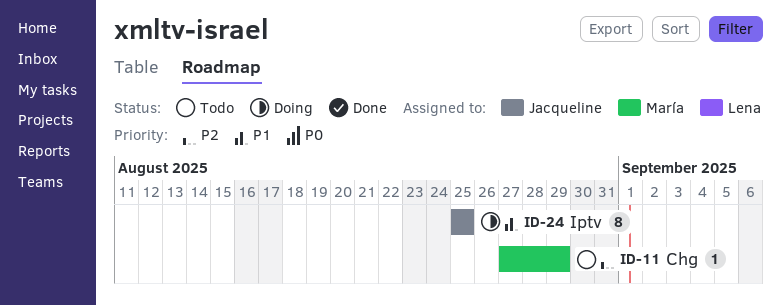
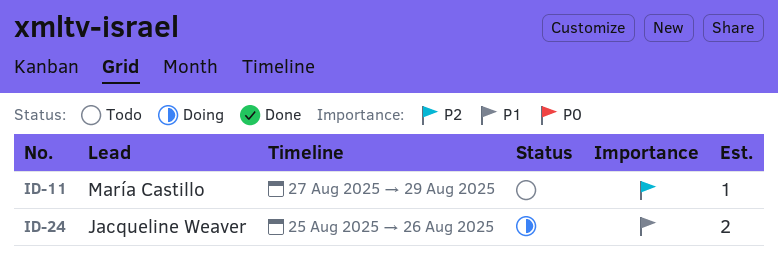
ID-24, estimate: 8 -> 2
ID-24, due: Aug 25 -> Aug 26

